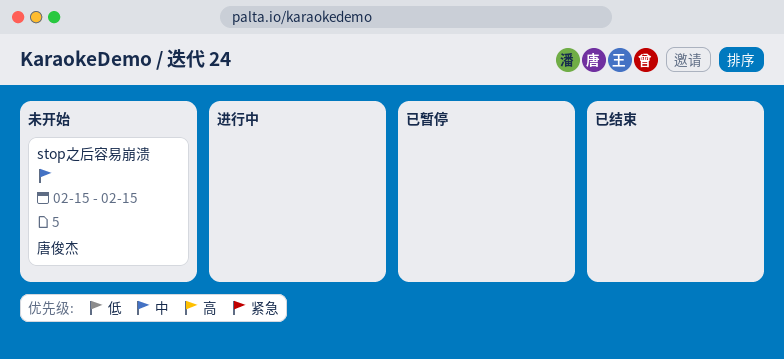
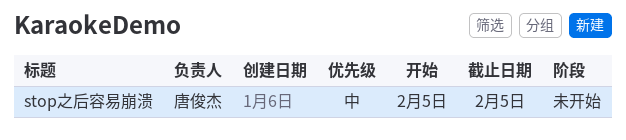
stop之后容易崩溃, start: Feb 15 -> Feb 5
stop之后容易崩溃, due: Feb 15 -> Feb 5

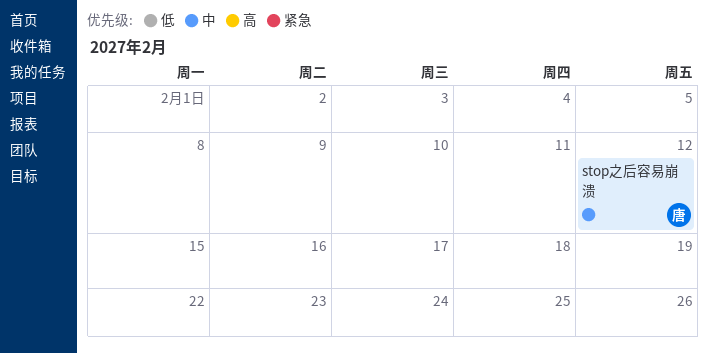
stop之后容易崩溃, due: Feb 5 -> Feb 12

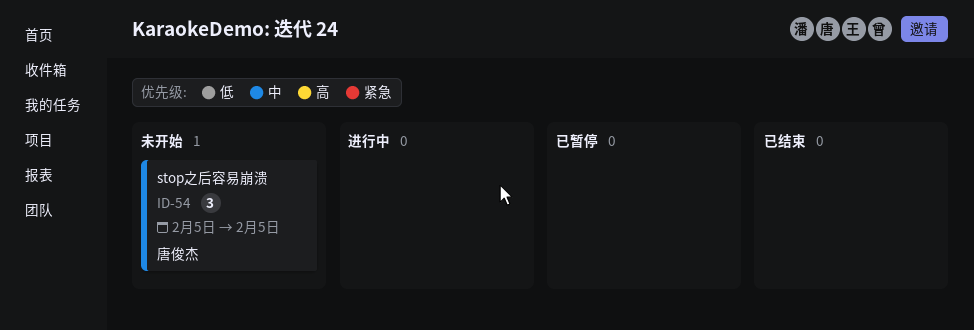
stop之后容易崩溃, due: Feb 12 -> Feb 5

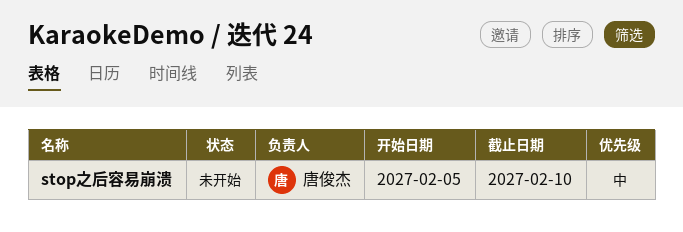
stop之后容易崩溃, due: Feb 5 -> Feb 10

